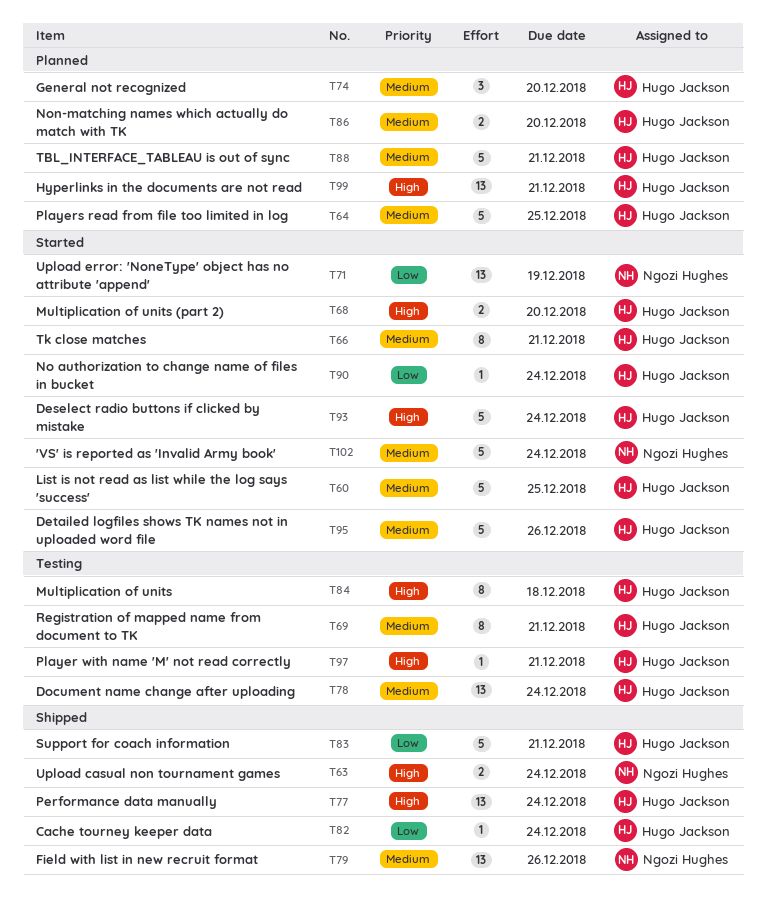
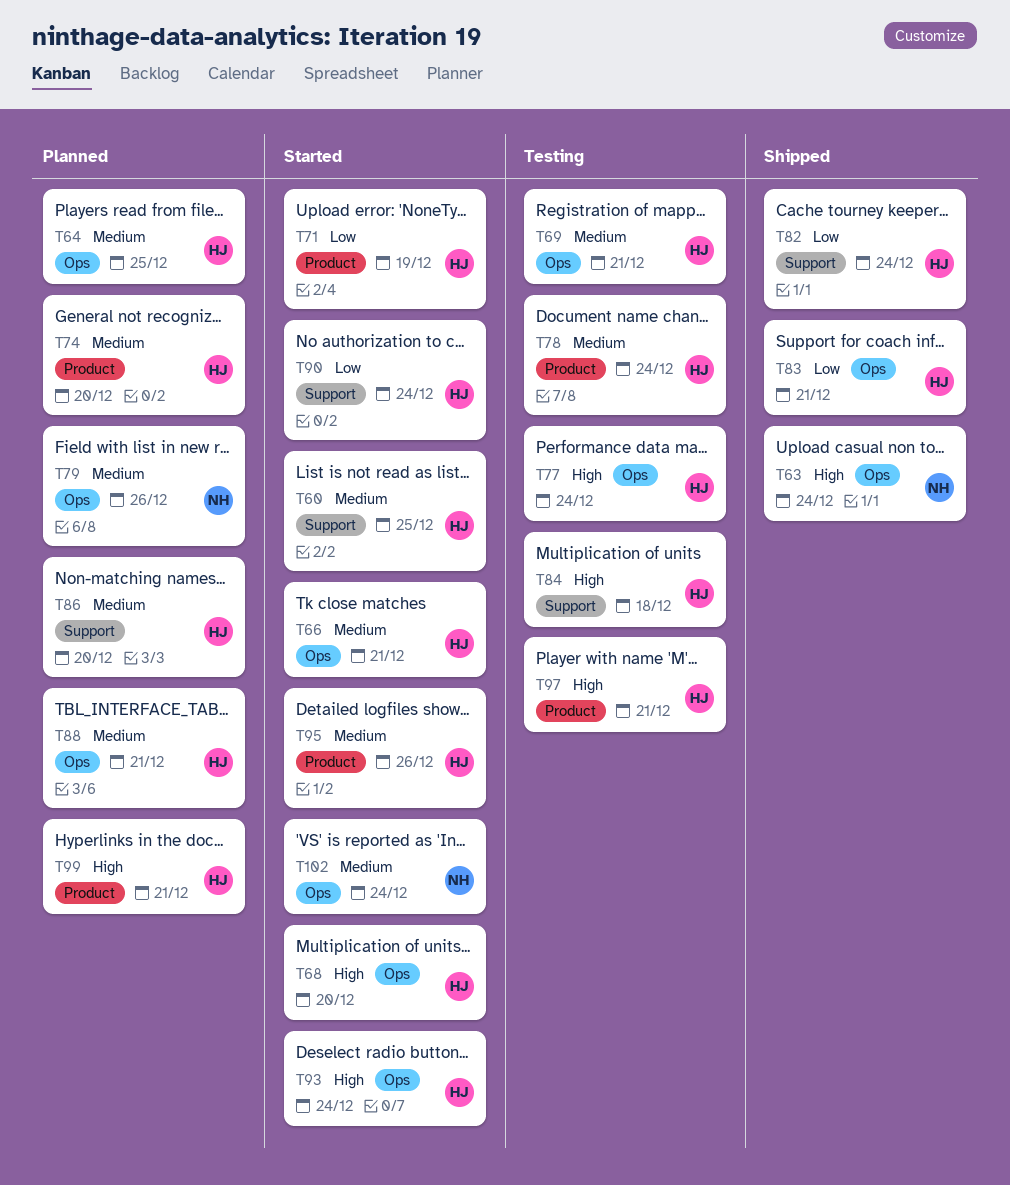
T71, owner: Ngozi Hughes -> Hugo Jackson
T77, status: Shipped -> Testing
T79, status: Shipped -> Planned

